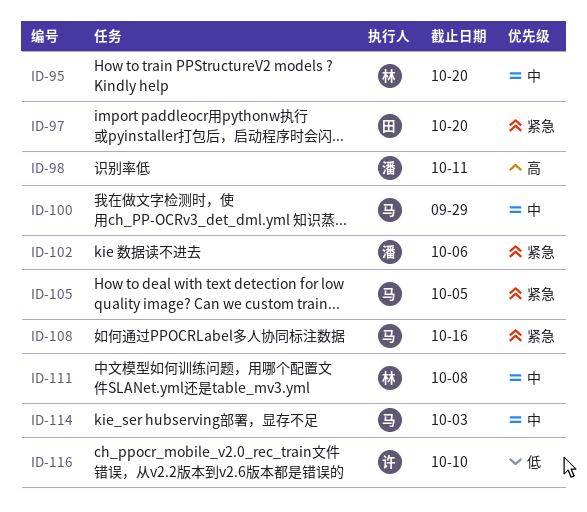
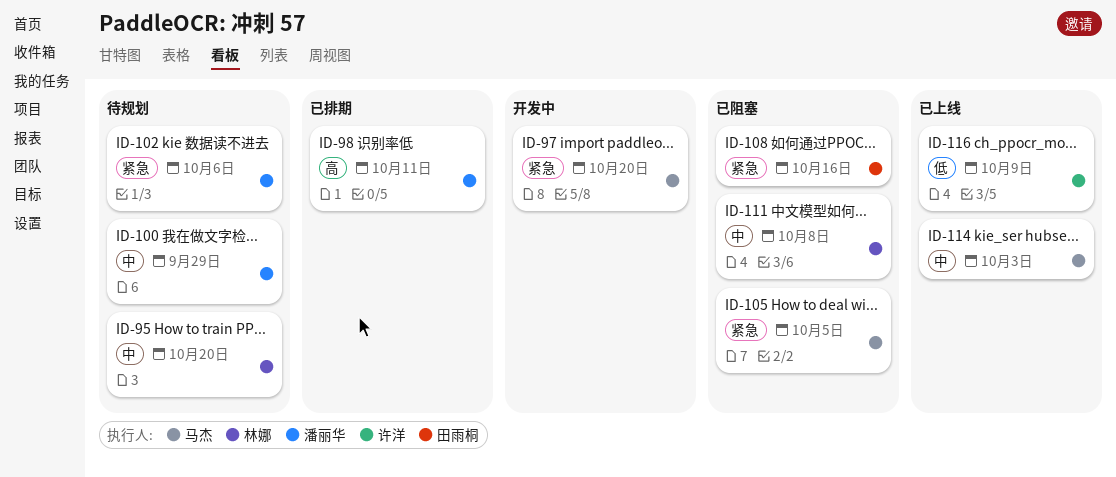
ID-97, owner: 田雨桐 -> 马杰
ID-100, owner: 马杰 -> 潘丽华
ID-108, owner: 马杰 -> 田雨桐
ID-116, due: Oct 10 -> Oct 9

